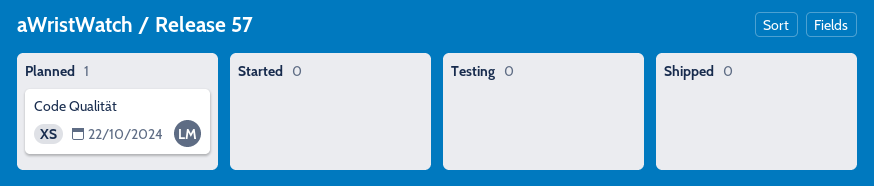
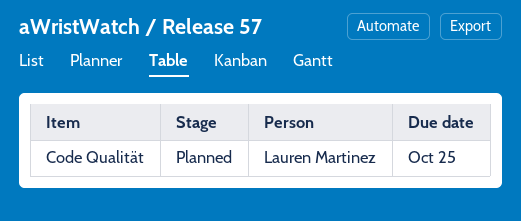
Code Qualität, due: Oct 22 -> Oct 25

